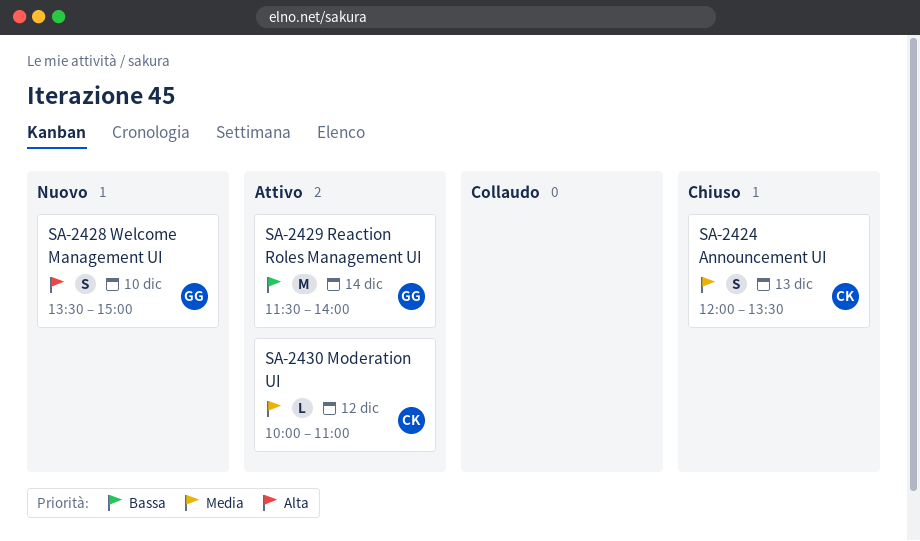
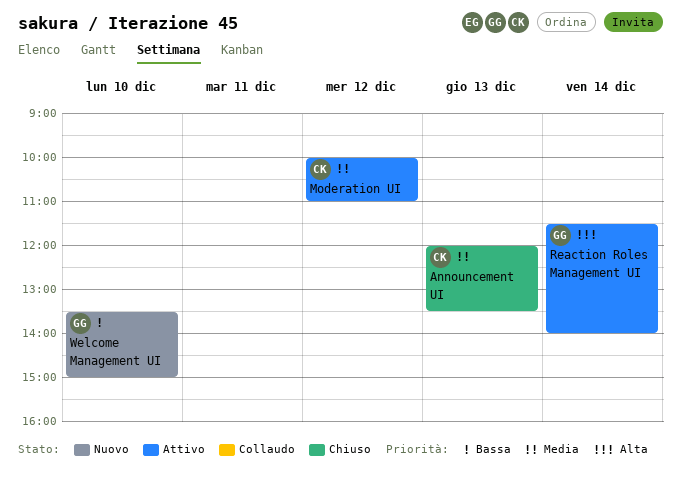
Reaction Roles Management UI, priority: Bassa -> Alta
Welcome Management UI, priority: Alta -> Bassa

